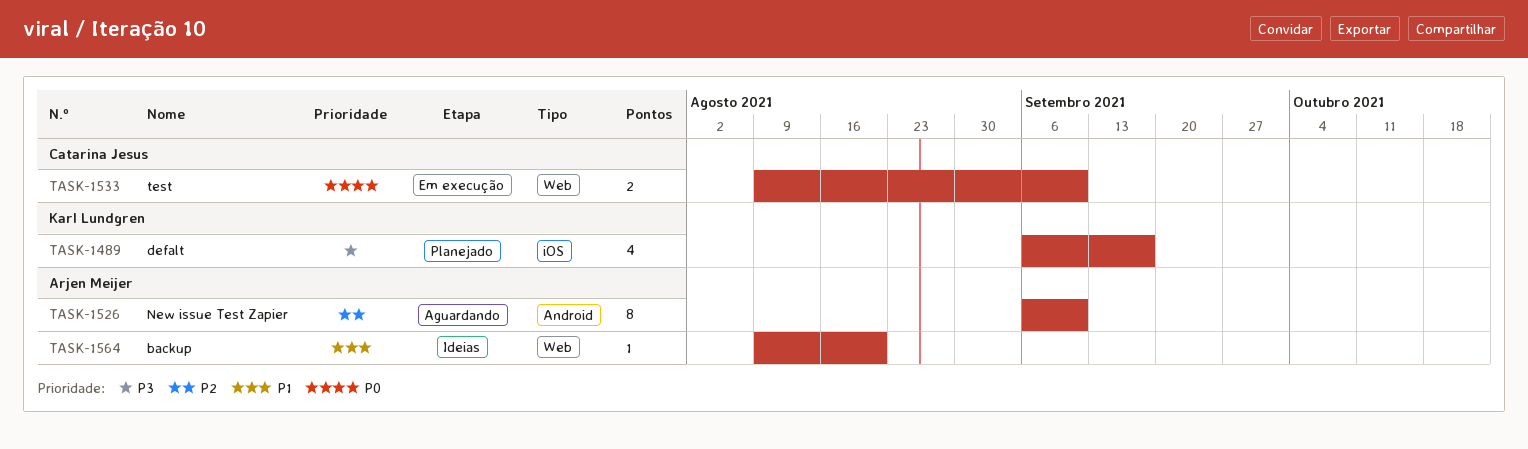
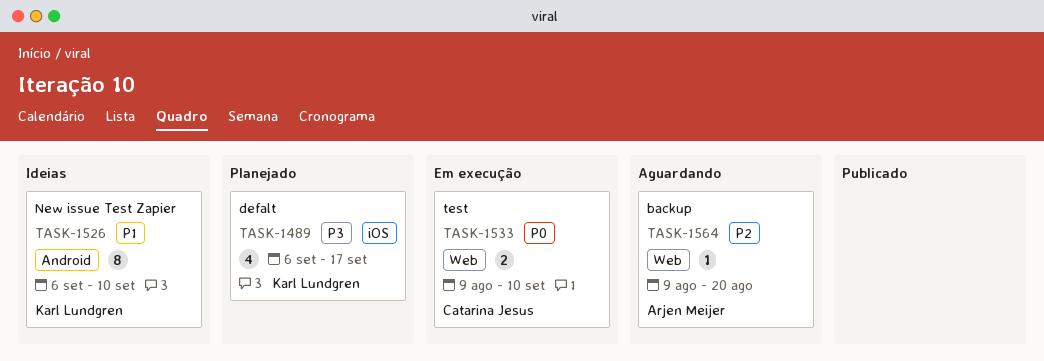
TASK-1526, status: Aguardando -> Ideias
TASK-1526, owner: Arjen Meijer -> Karl Lundgren
TASK-1526, priority: P2 -> P1
TASK-1564, status: Ideias -> Aguardando
TASK-1564, priority: P1 -> P2

